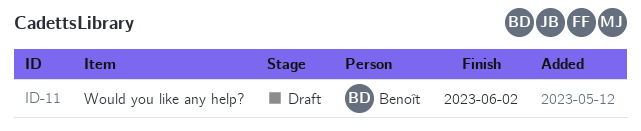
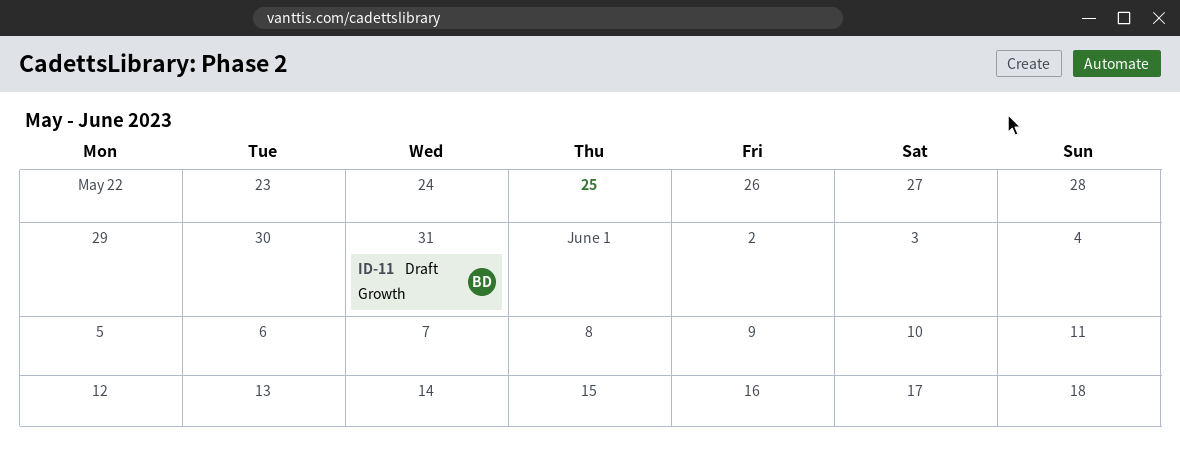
ID-11, due: Jun 2 -> May 31

